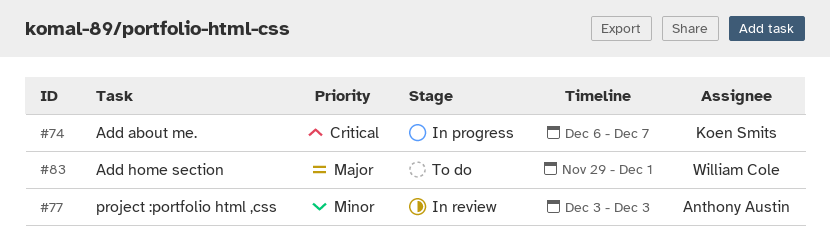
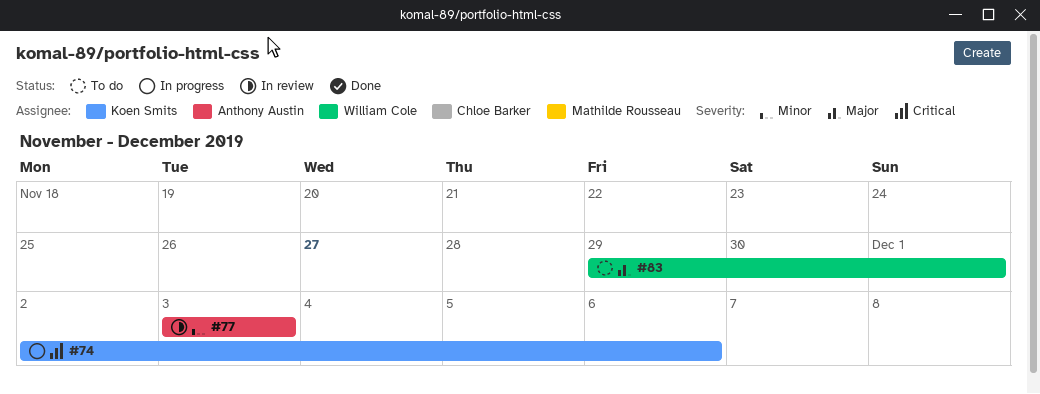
#74, start: Dec 6 -> Dec 2
#74, due: Dec 7 -> Dec 6

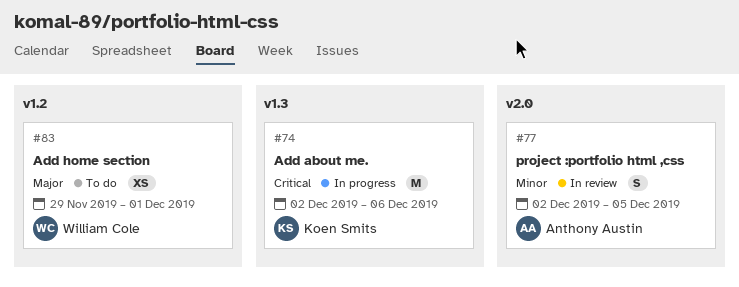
#77, start: Dec 3 -> Dec 2
#77, due: Dec 3 -> Dec 5

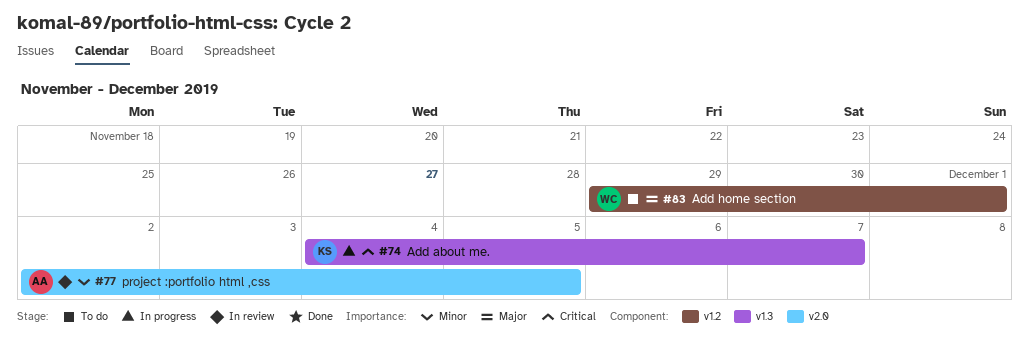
#74, start: Dec 2 -> Dec 4
#74, due: Dec 6 -> Dec 7

